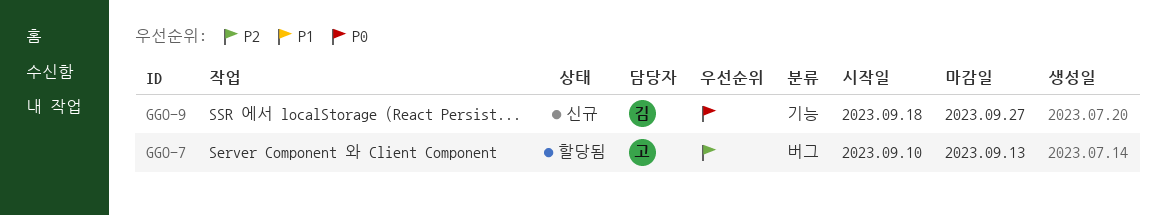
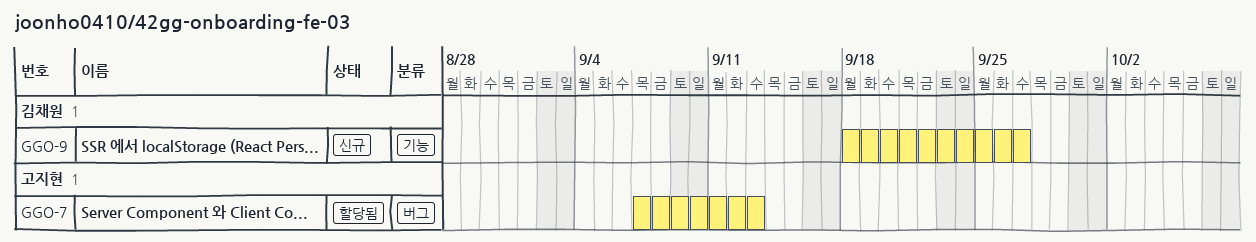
GGO-7, start: Sep 10 -> Sep 7

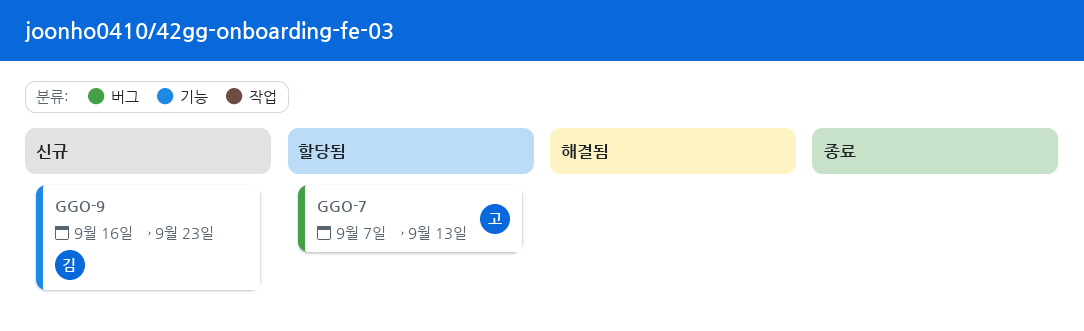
GGO-9, start: Sep 18 -> Sep 16
GGO-9, due: Sep 27 -> Sep 23

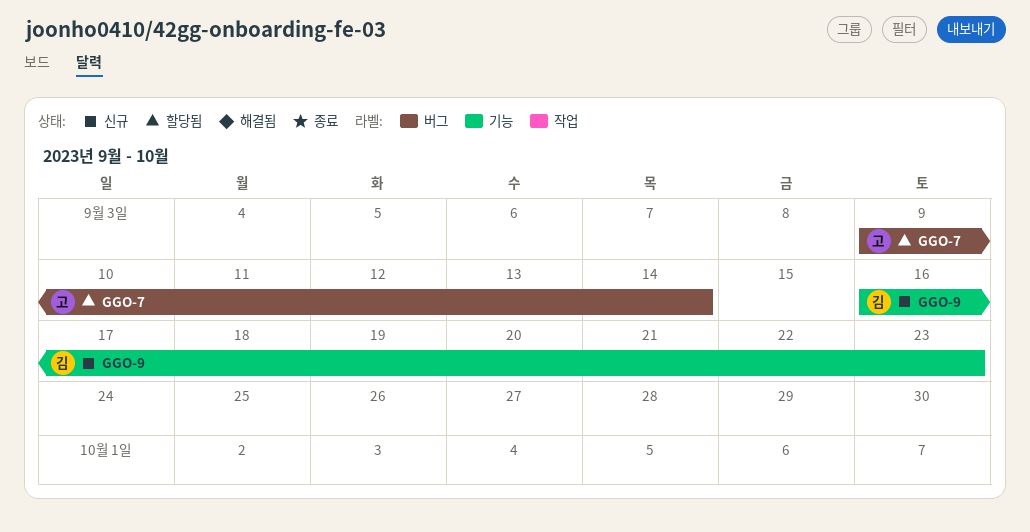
GGO-7, start: Sep 7 -> Sep 9
GGO-7, due: Sep 13 -> Sep 14

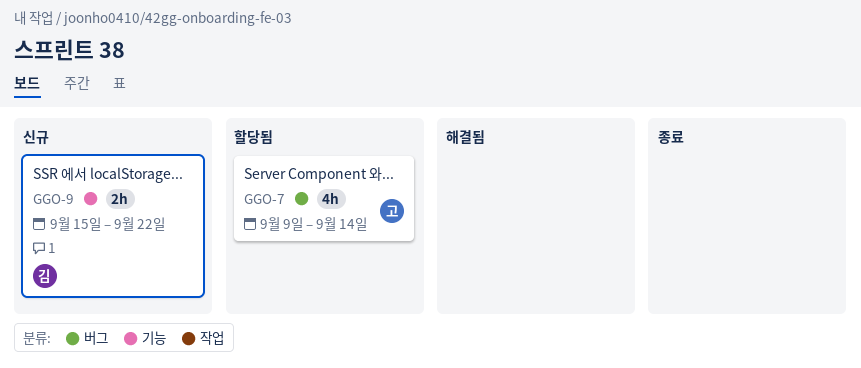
GGO-9, start: Sep 16 -> Sep 15
GGO-9, due: Sep 23 -> Sep 22

